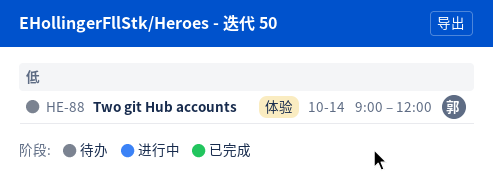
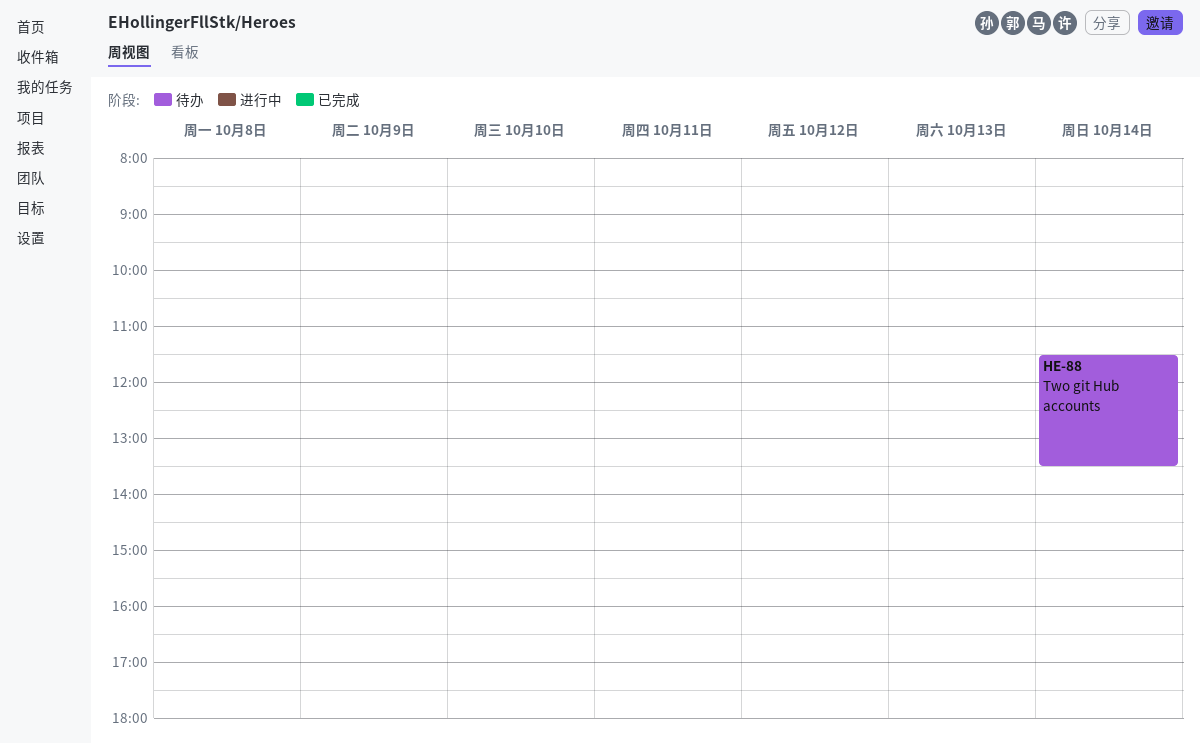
HE-88, begins: 09:00 -> 11:30
HE-88, ends: 12:00 -> 13:30

